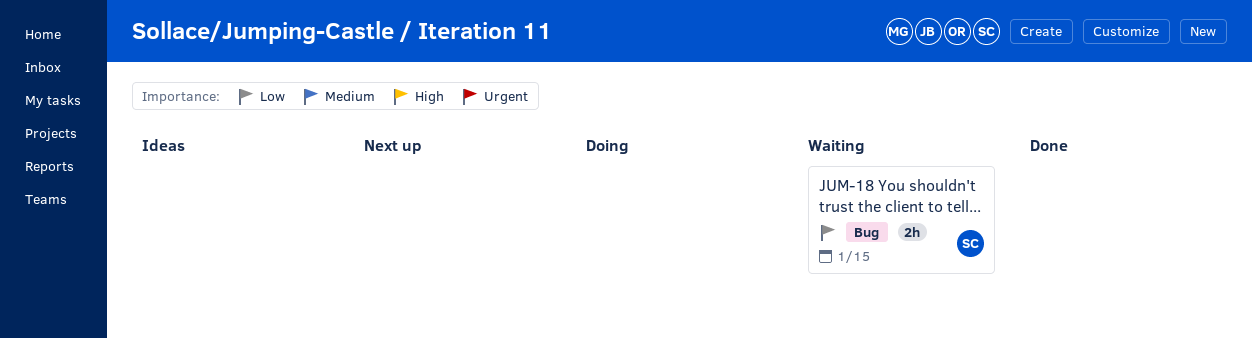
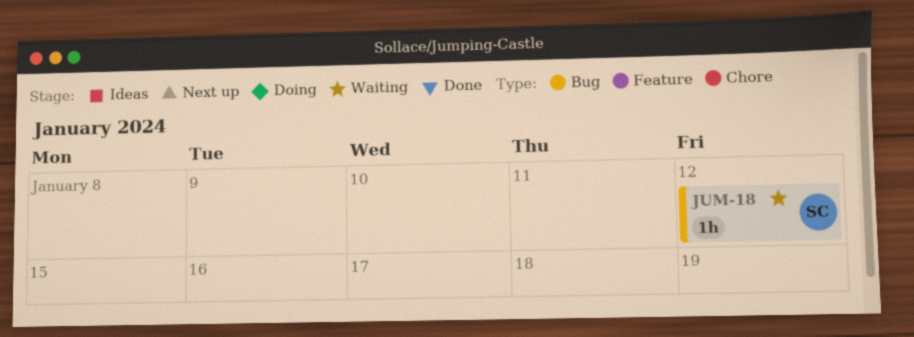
JUM-18, estimate: 2h -> 1h
JUM-18, due: Jan 15 -> Jan 12

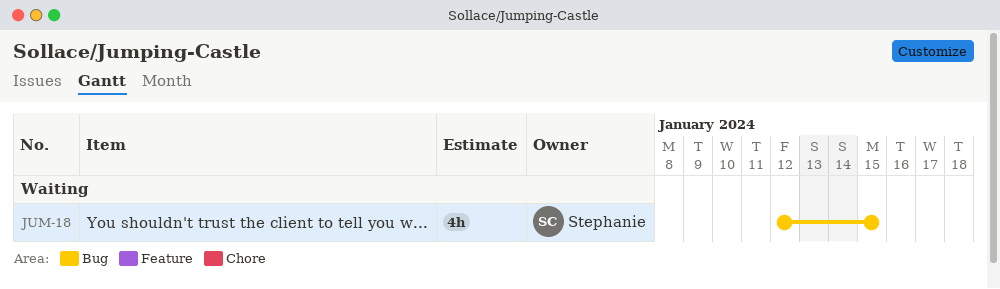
JUM-18, estimate: 1h -> 4h
JUM-18, due: Jan 12 -> Jan 15

